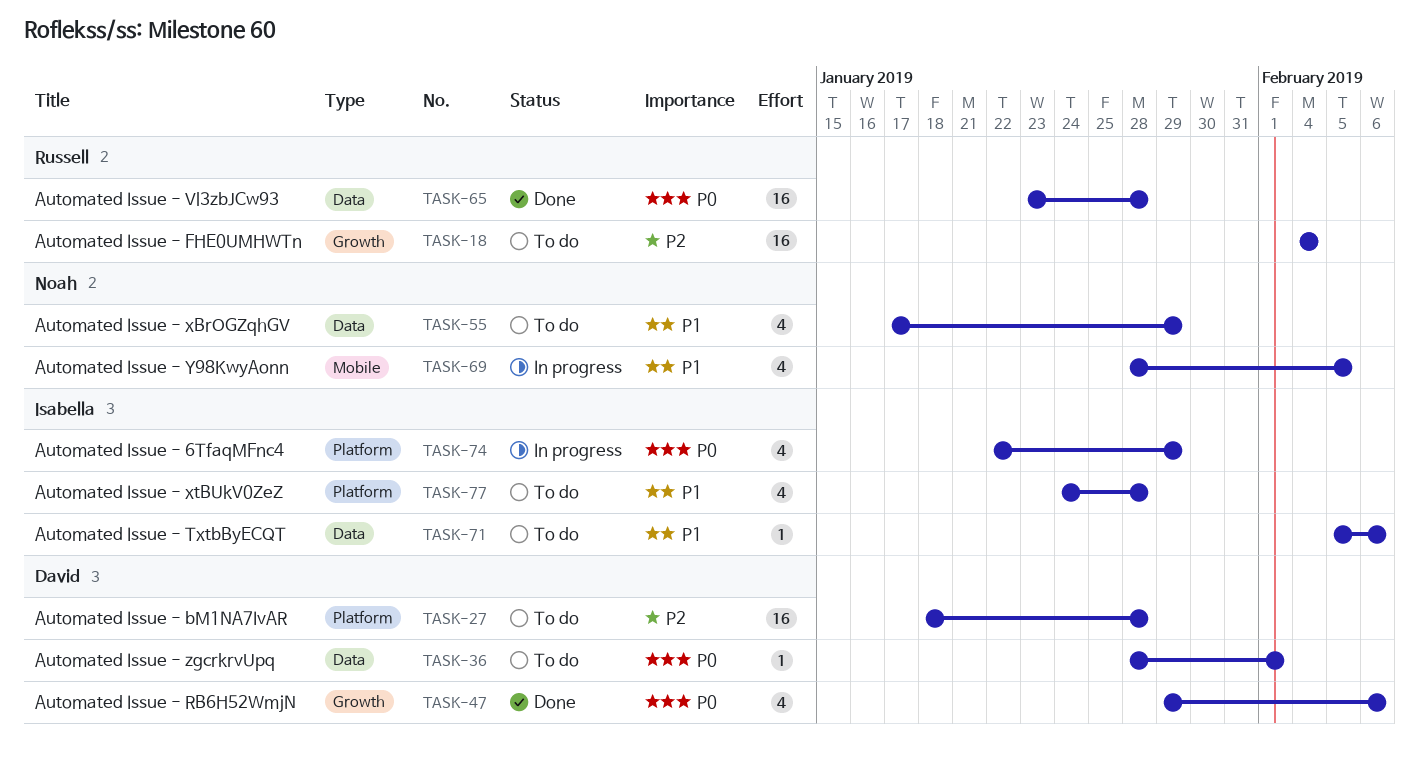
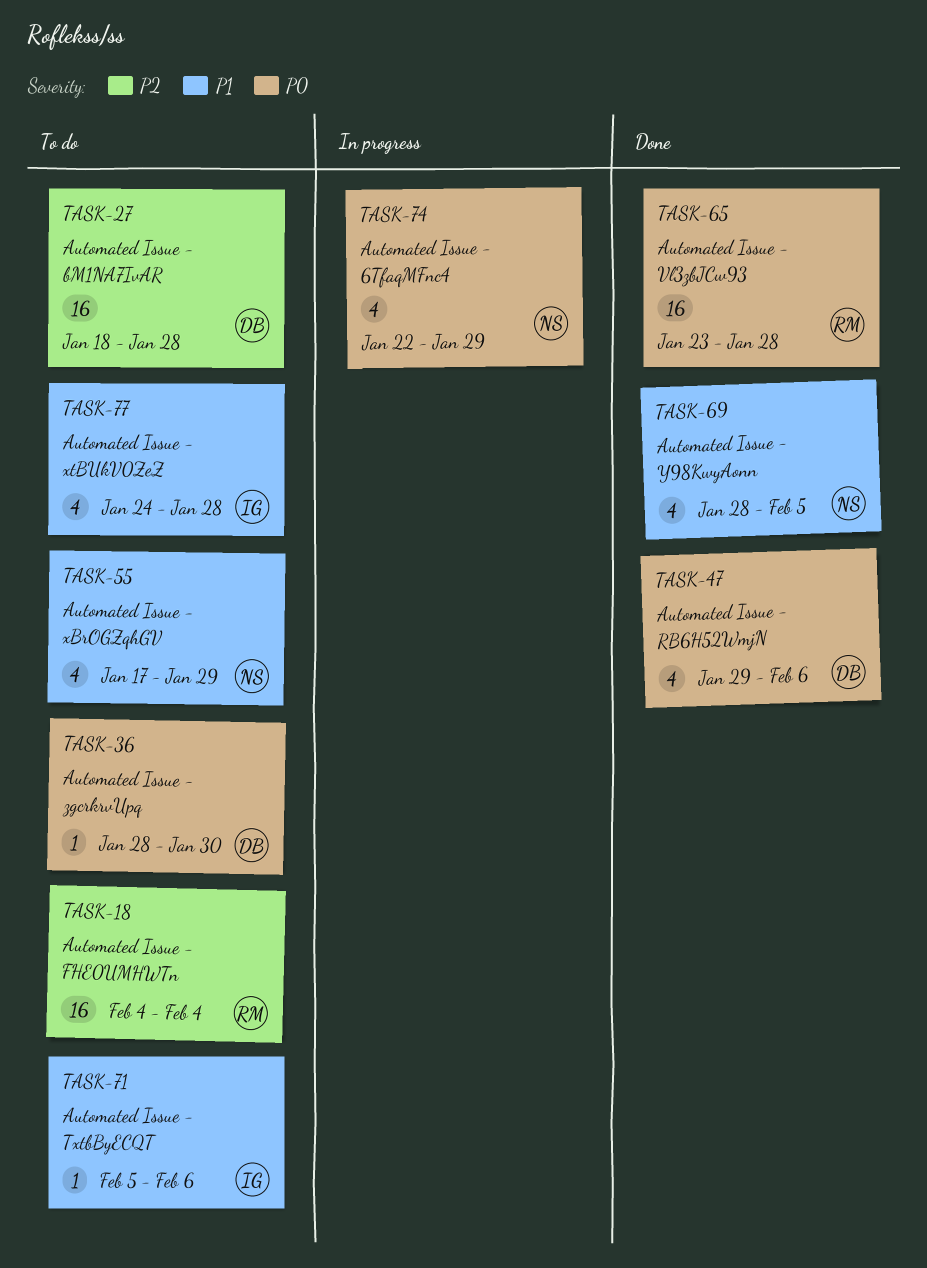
TASK-36, due: Feb 1 -> Jan 30
TASK-69, status: In progress -> Done
TASK-74, owner: Isabella -> Noah

